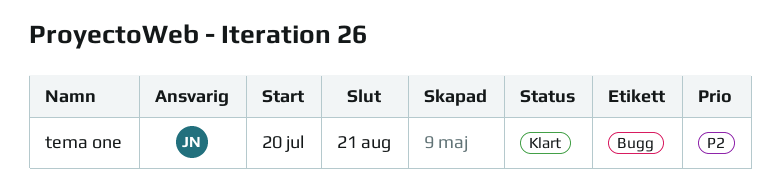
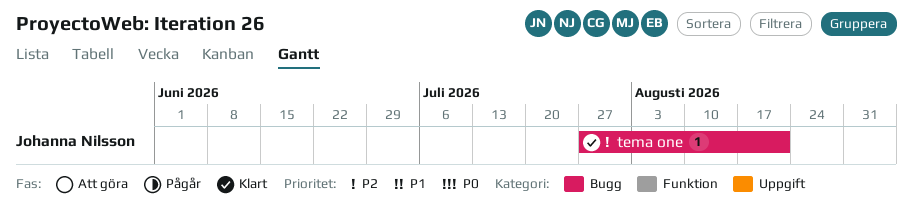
tema one, start: Jul 20 -> Jul 27

